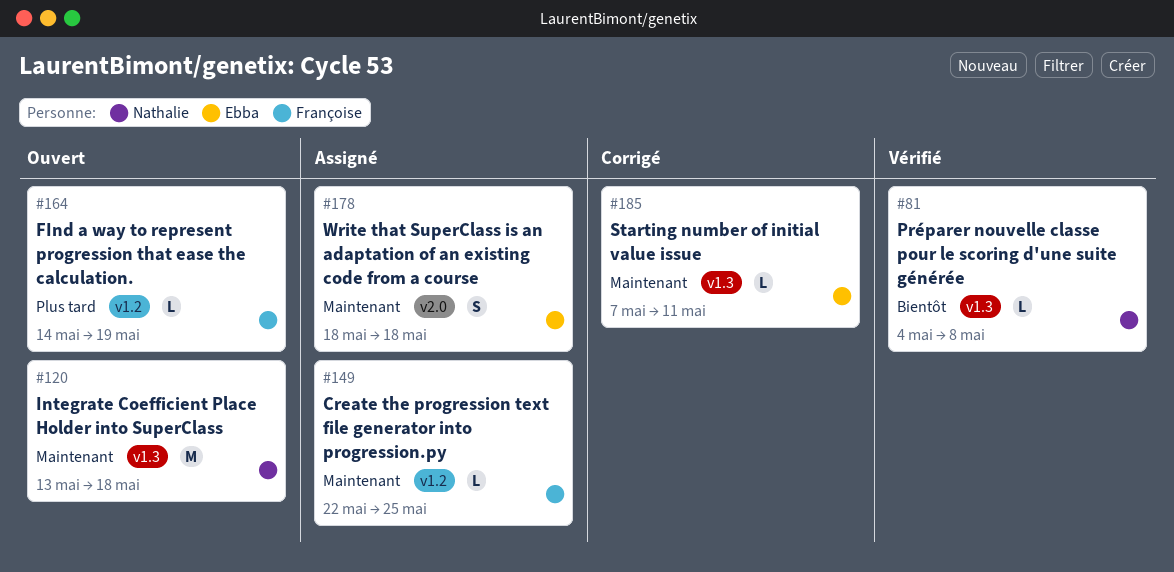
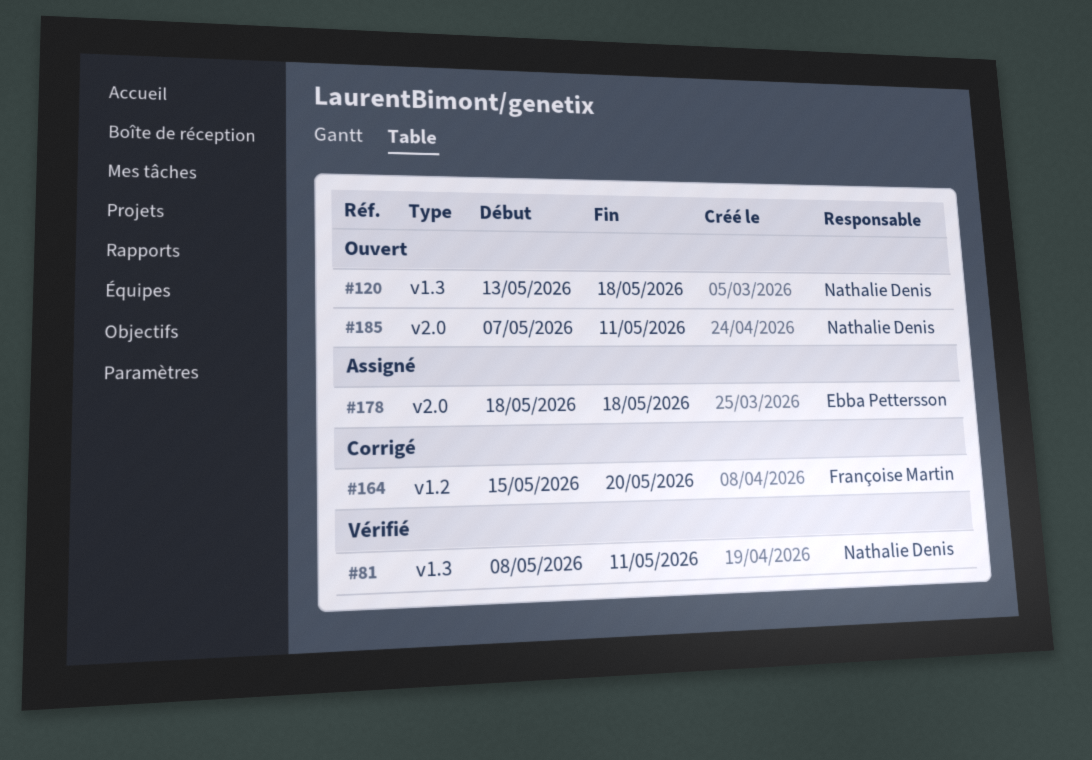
#81, start: May 4 -> May 8
#81, due: May 8 -> May 11
#149: present -> none
#164, status: Ouvert -> Corrigé
#164, start: May 14 -> May 15
#164, due: May 19 -> May 20
#185, status: Corrigé -> Ouvert
#185, owner: Ebba Pettersson -> Nathalie Denis
#185, label: v1.3 -> v2.0

